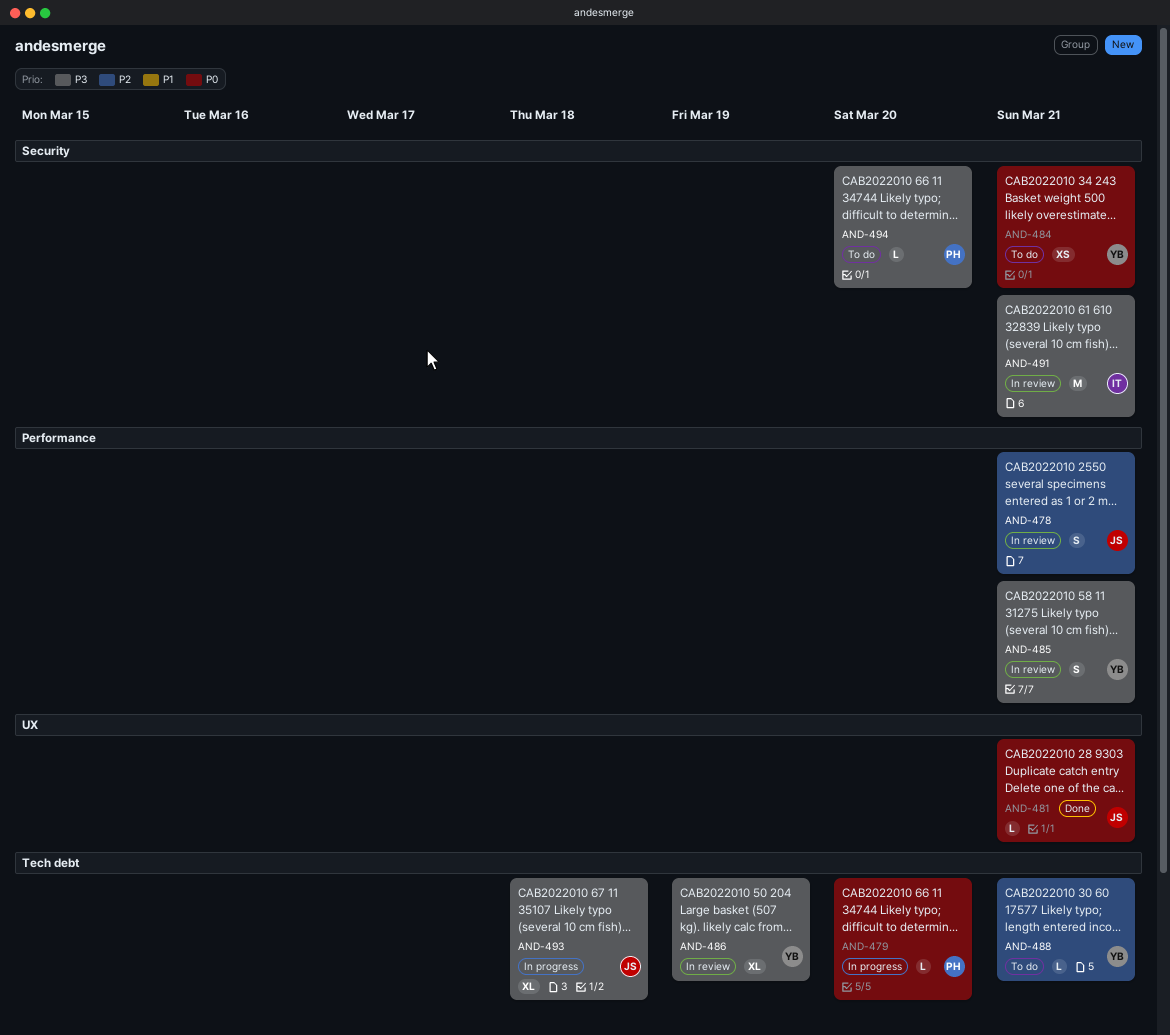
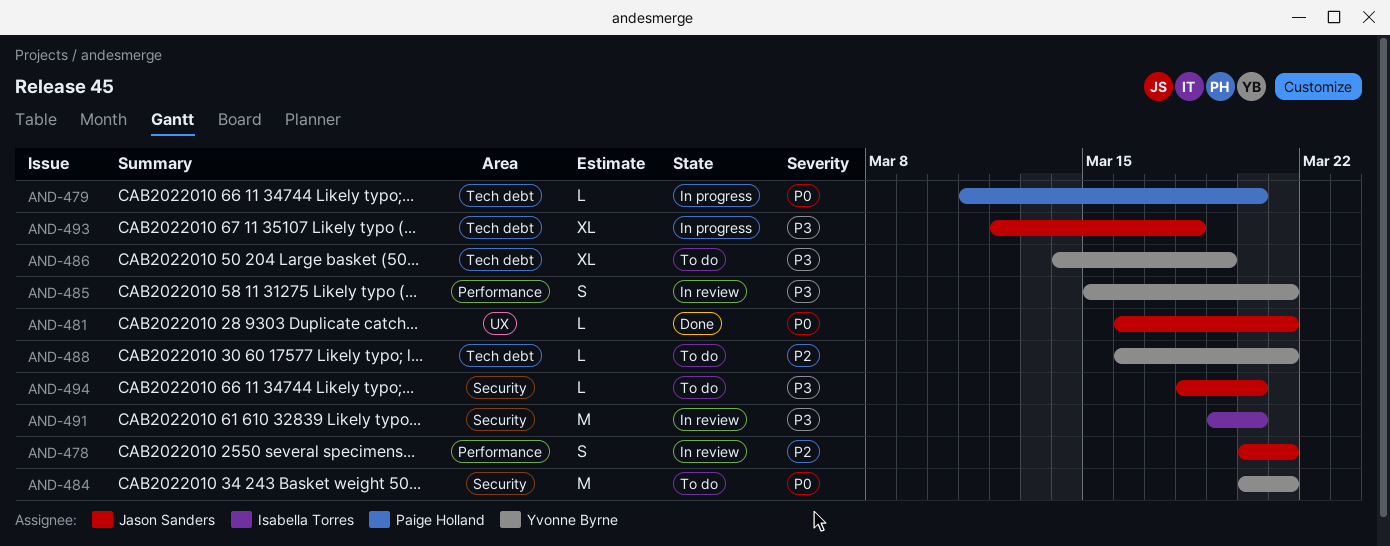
AND-484, estimate: XS -> M
AND-486, status: In review -> To do
AND-491, due: Mar 21 -> Mar 20
AND-494, owner: Paige Holland -> Jason Sanders

